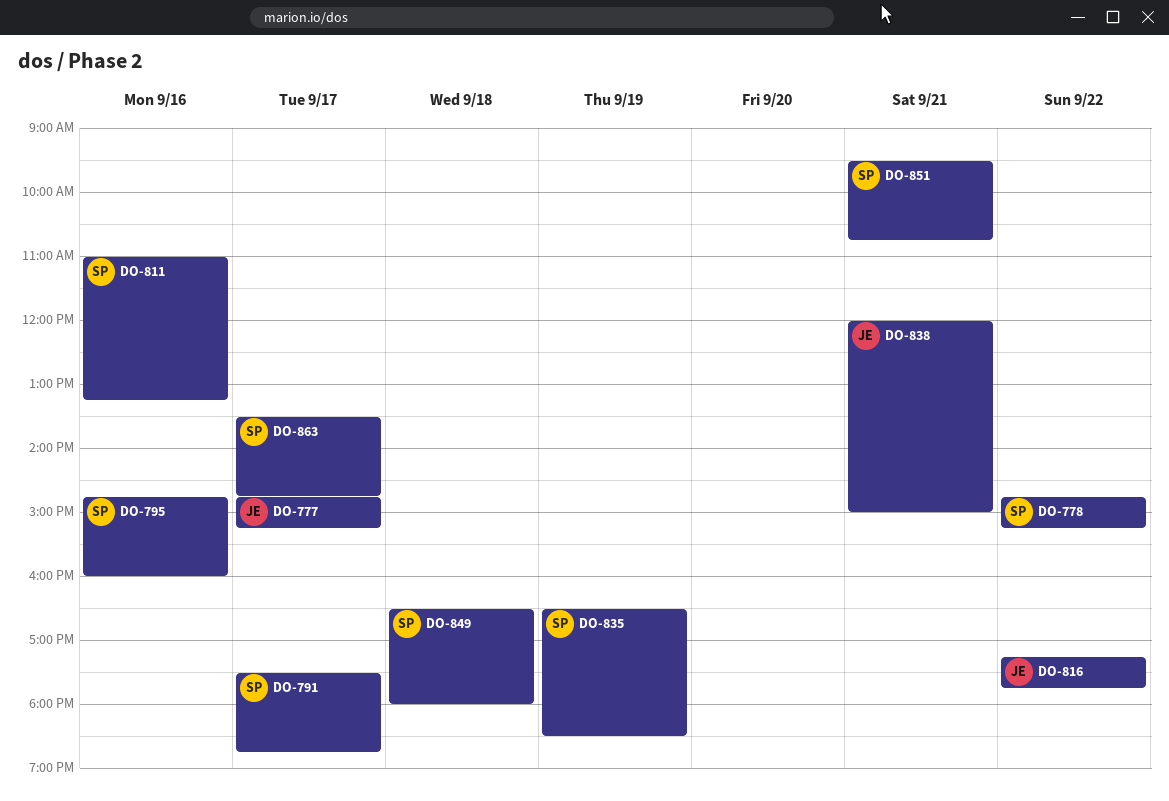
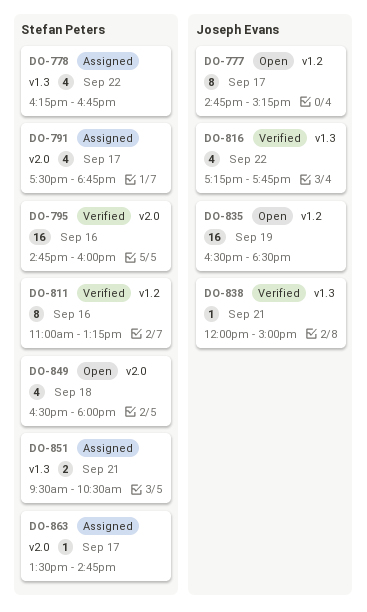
DO-778, begins: 14:45 -> 16:15
DO-778, ends: 15:15 -> 16:45
DO-835, owner: Stefan Peters -> Joseph Evans
DO-851, ends: 10:45 -> 10:30

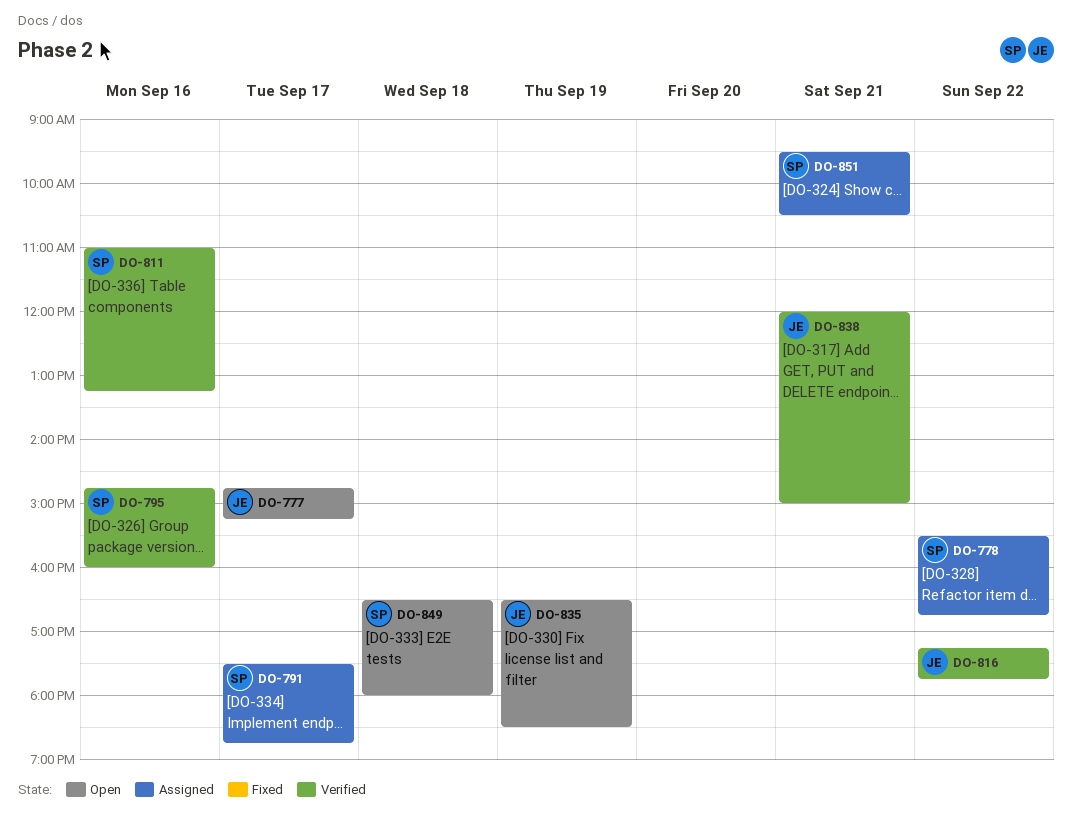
DO-778, begins: 16:15 -> 15:30
DO-863: present -> none

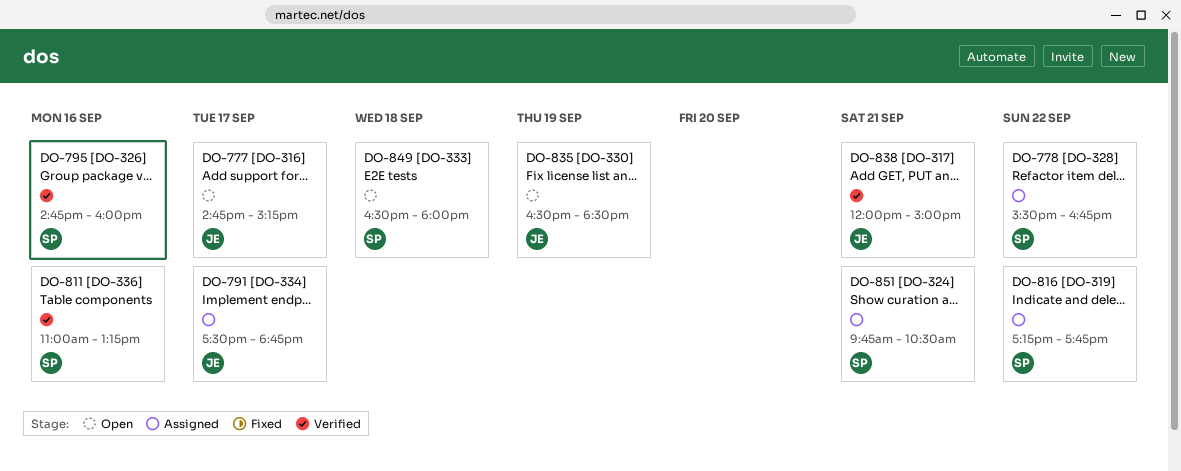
DO-791, owner: SP -> JE
DO-816, status: Verified -> Assigned
DO-816, owner: JE -> SP
DO-851, begins: 09:30 -> 09:45

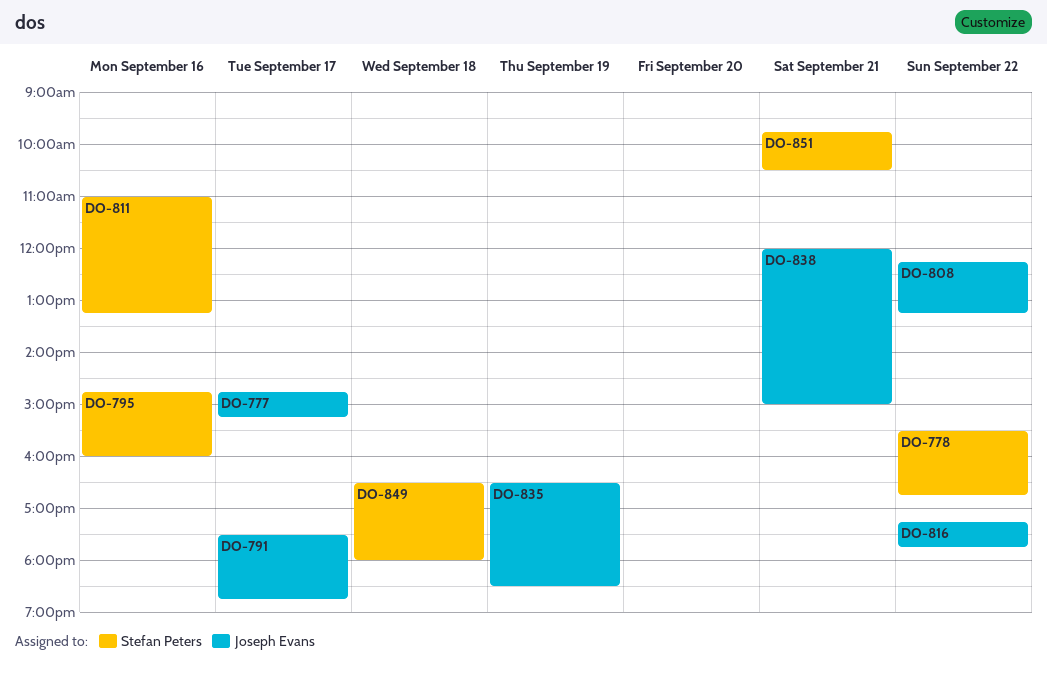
DO-808: none -> present
DO-816, owner: Stefan Peters -> Joseph Evans

